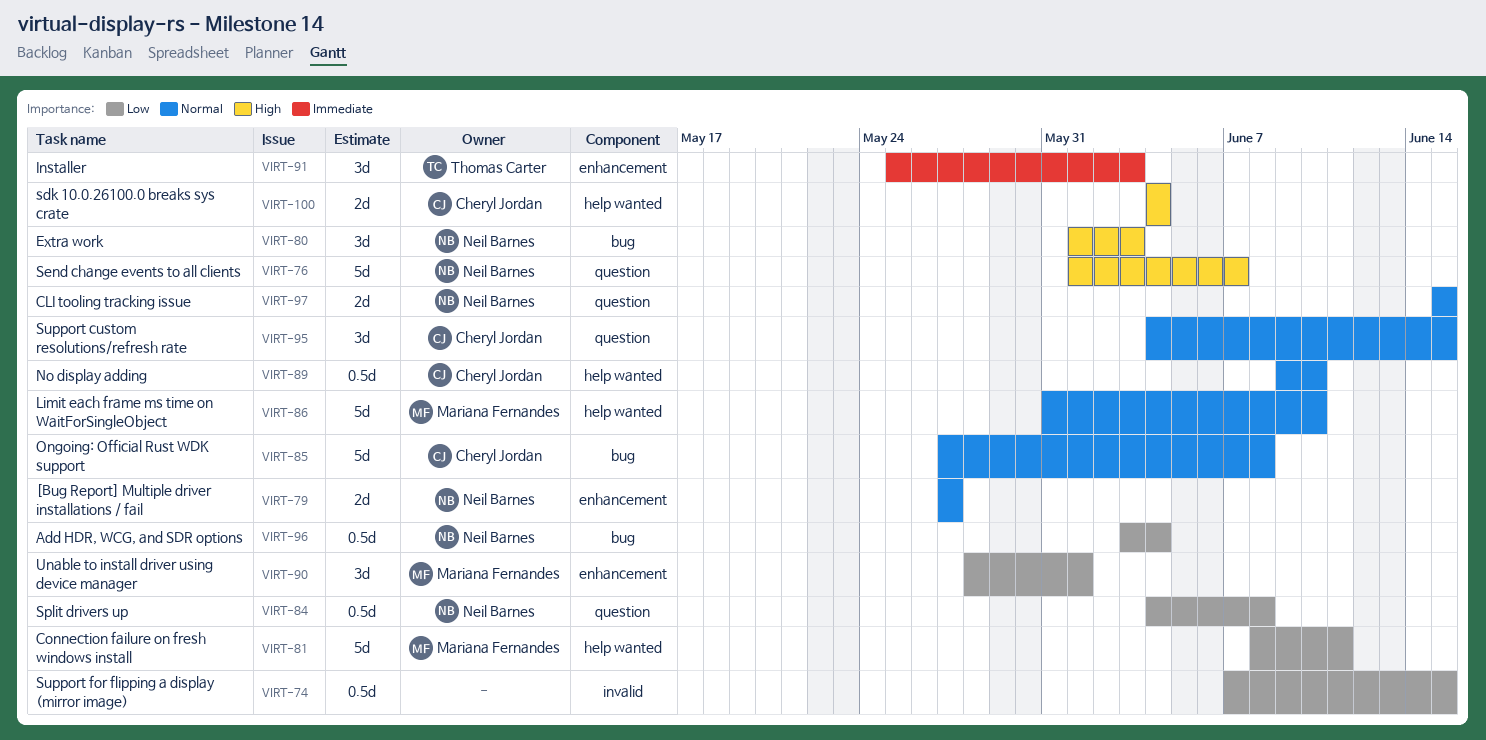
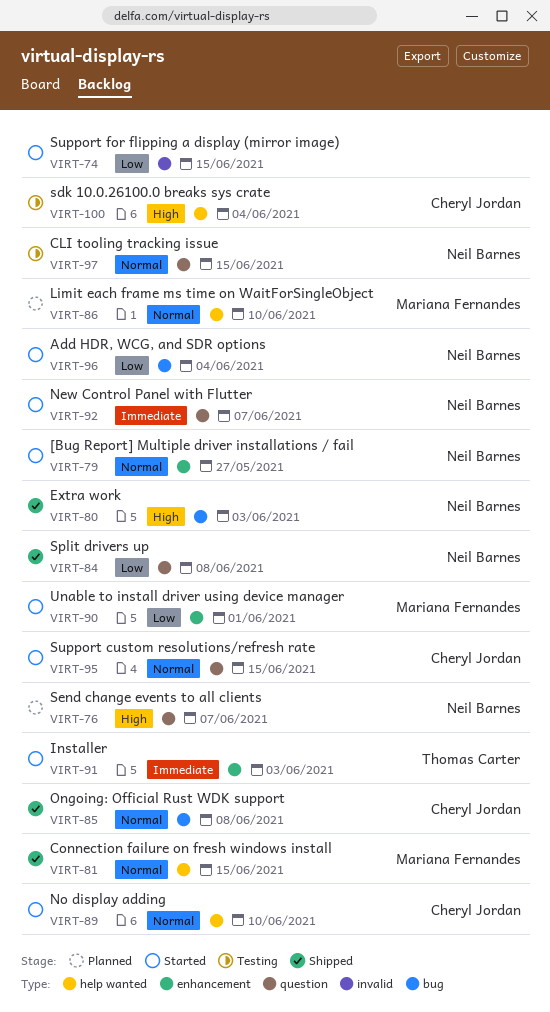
VIRT-81, priority: Low -> Normal
VIRT-81, due: Jun 11 -> Jun 15
VIRT-92: none -> present

